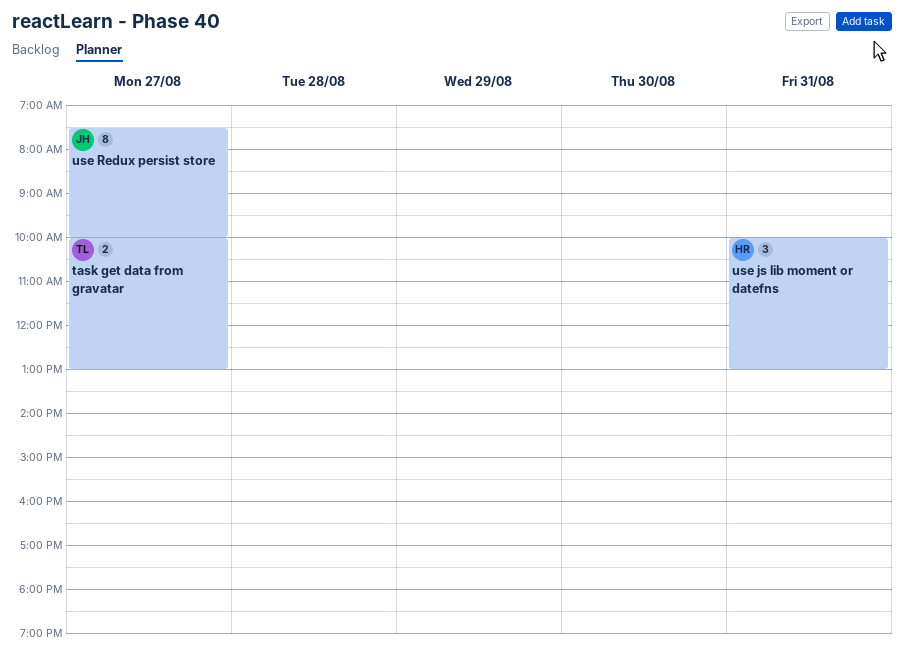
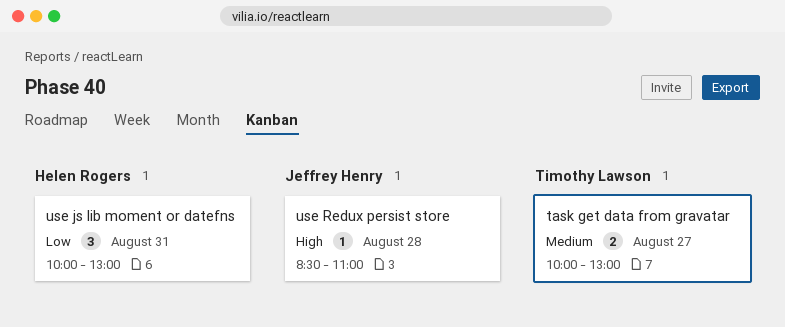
use Redux persist store, estimate: 8 -> 1
use Redux persist store, day: Aug 27 -> Aug 28
use Redux persist store, begins: 07:30 -> 08:30
use Redux persist store, ends: 10:00 -> 11:00

